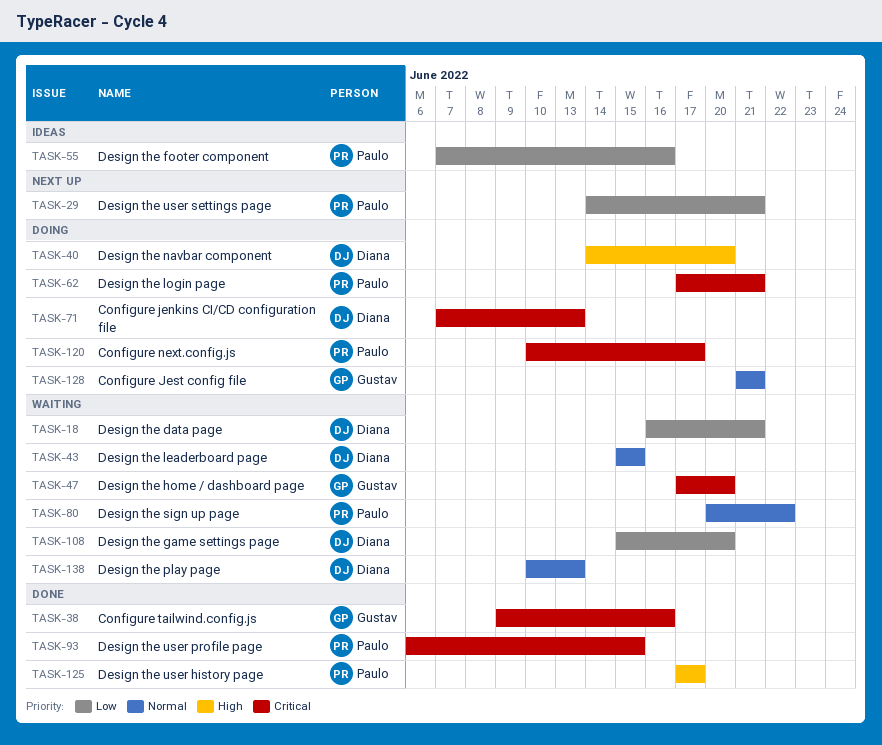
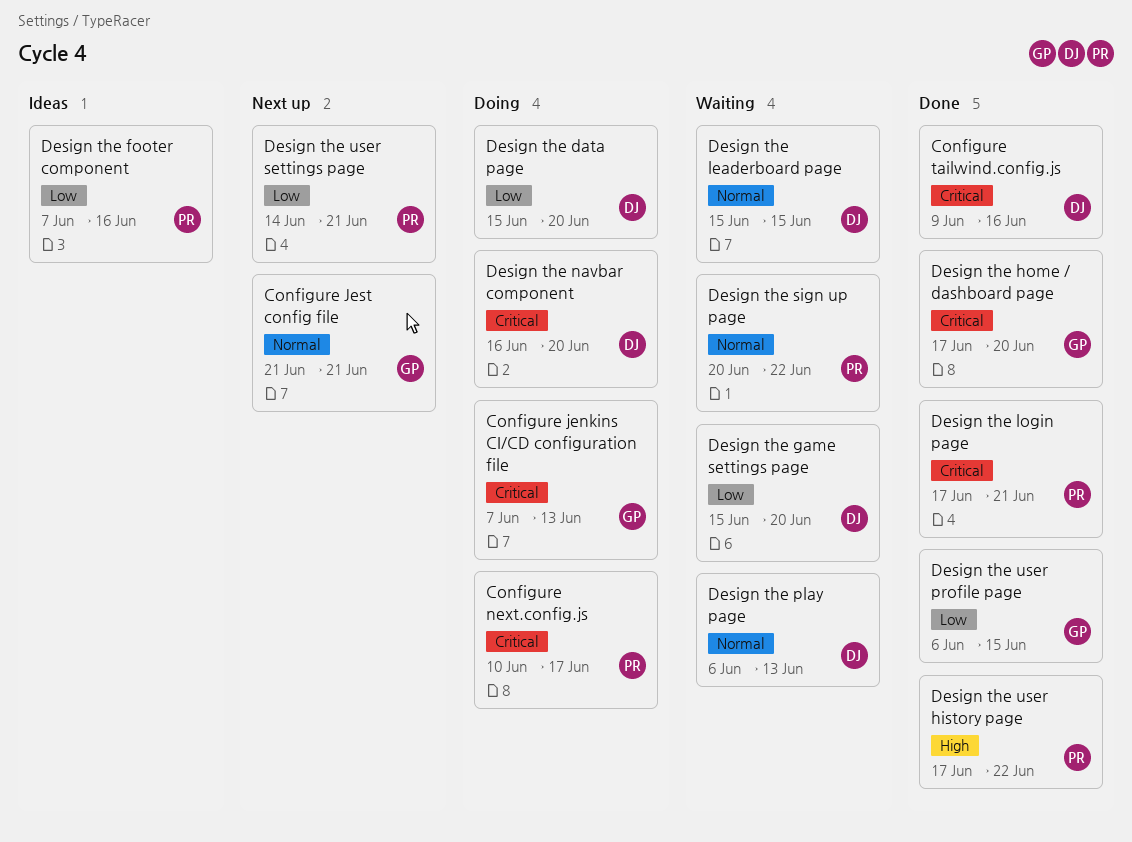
Configure jenkins CI/CD configuration file, owner: Diana -> Gustav
Configure Jest config file, status: Doing -> Next up
Configure tailwind.config.js, owner: Gustav -> Diana
Design the data page, status: Waiting -> Doing
Design the data page, start: Jun 16 -> Jun 15
Design the data page, due: Jun 21 -> Jun 20
Design the home / dashboard page, status: Waiting -> Done
Design the login page, status: Doing -> Done
Design the navbar component, priority: High -> Critical
Design the navbar component, start: Jun 14 -> Jun 16
Design the play page, start: Jun 10 -> Jun 6
Design the user history page, due: Jun 17 -> Jun 22
Design the user profile page, owner: Paulo -> Gustav
Design the user profile page, priority: Critical -> Low

